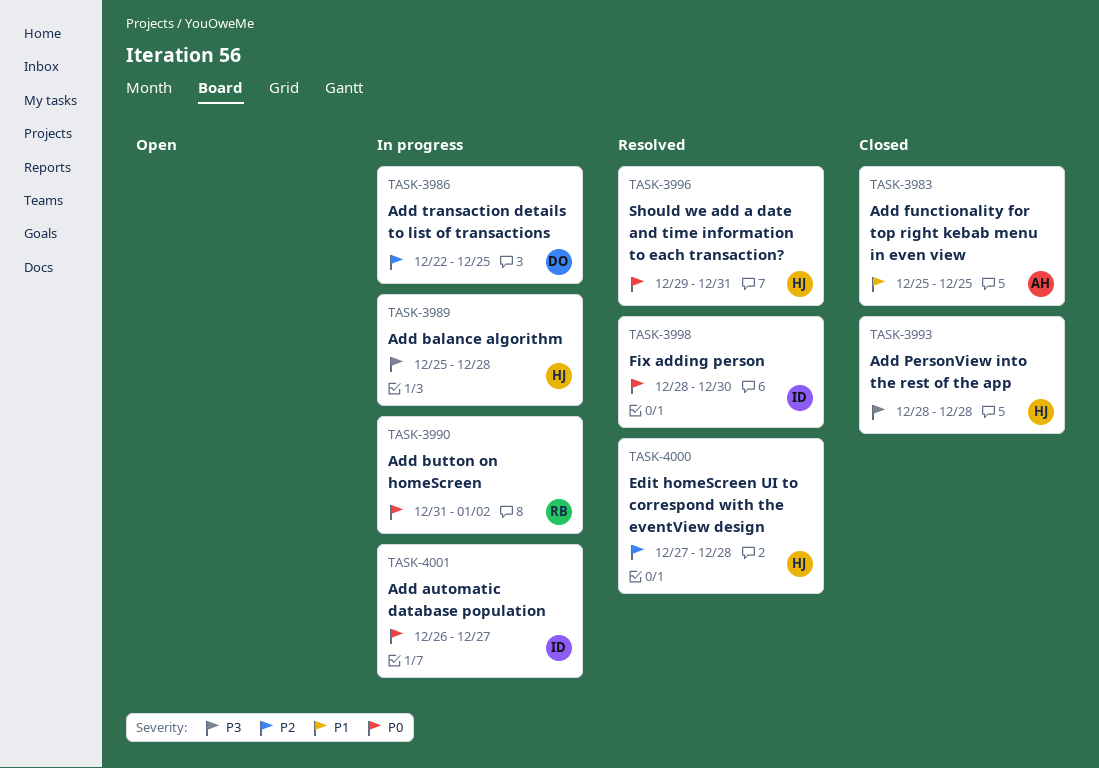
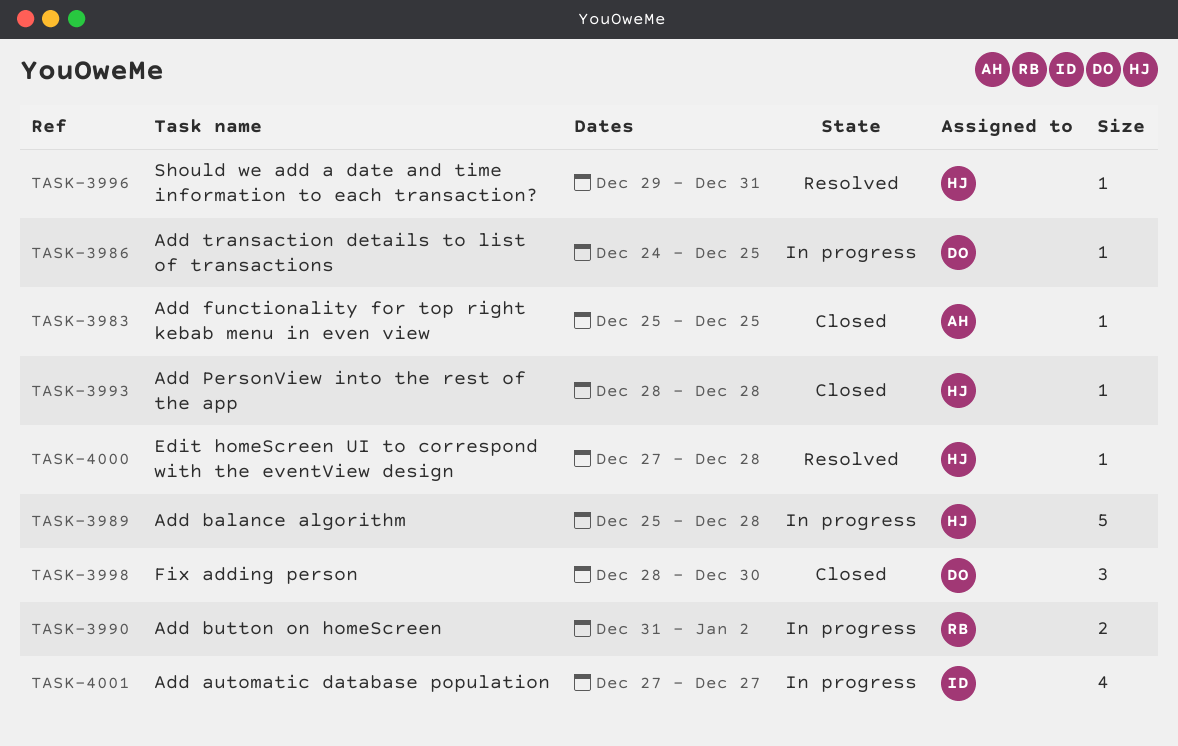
TASK-3986, start: Dec 22 -> Dec 24
TASK-3998, status: Resolved -> Closed
TASK-3998, owner: ID -> DO
TASK-4001, start: Dec 26 -> Dec 27

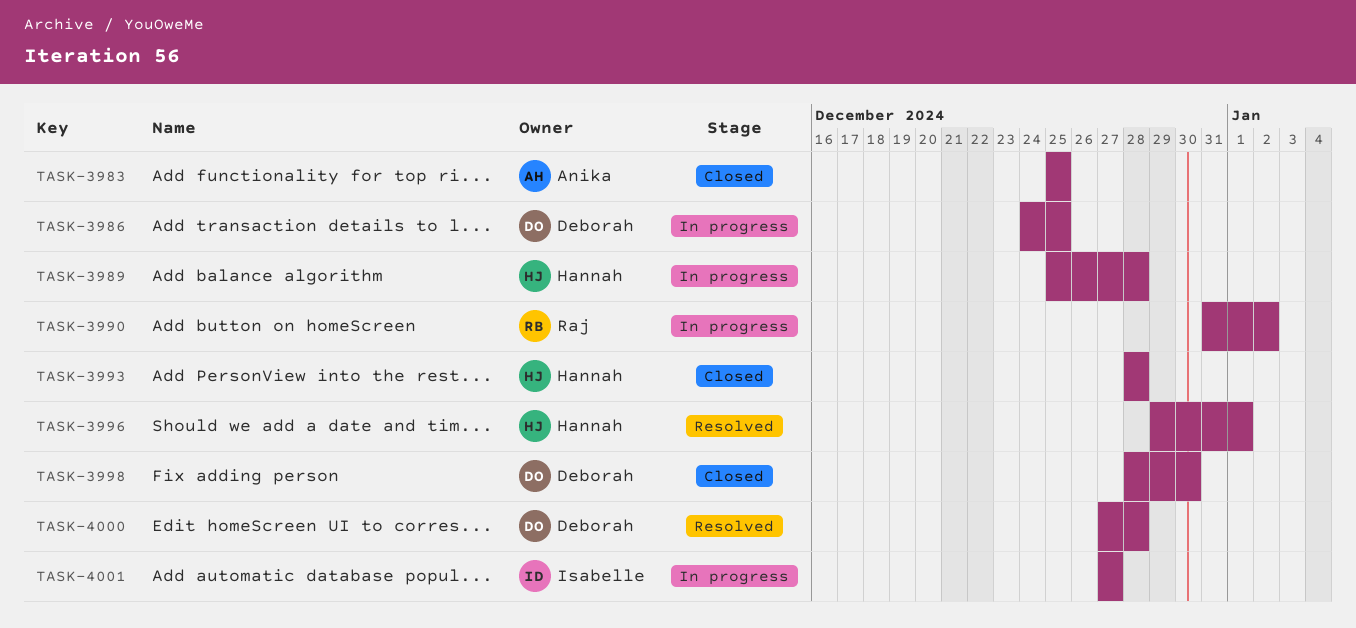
TASK-3996, due: Dec 31 -> Jan 1
TASK-4000, owner: Hannah -> Deborah

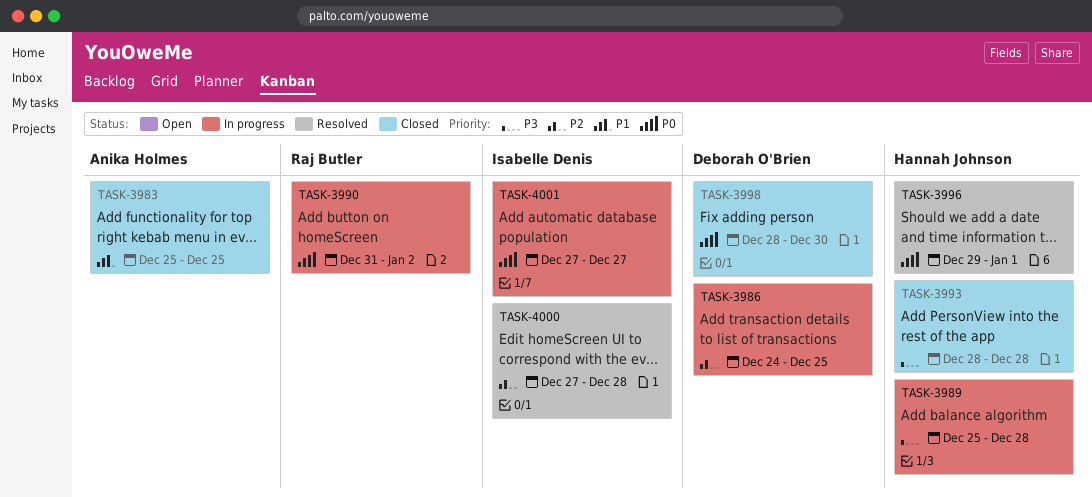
TASK-4000, owner: Deborah O'Brien -> Isabelle Denis

